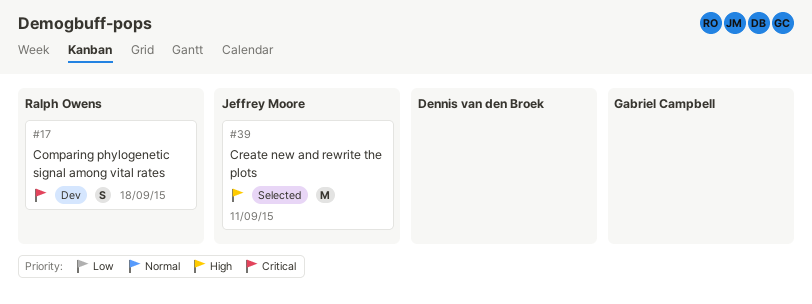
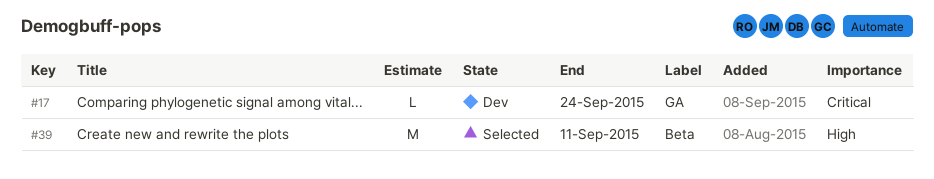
#17, estimate: S -> L
#17, due: Sep 18 -> Sep 24

